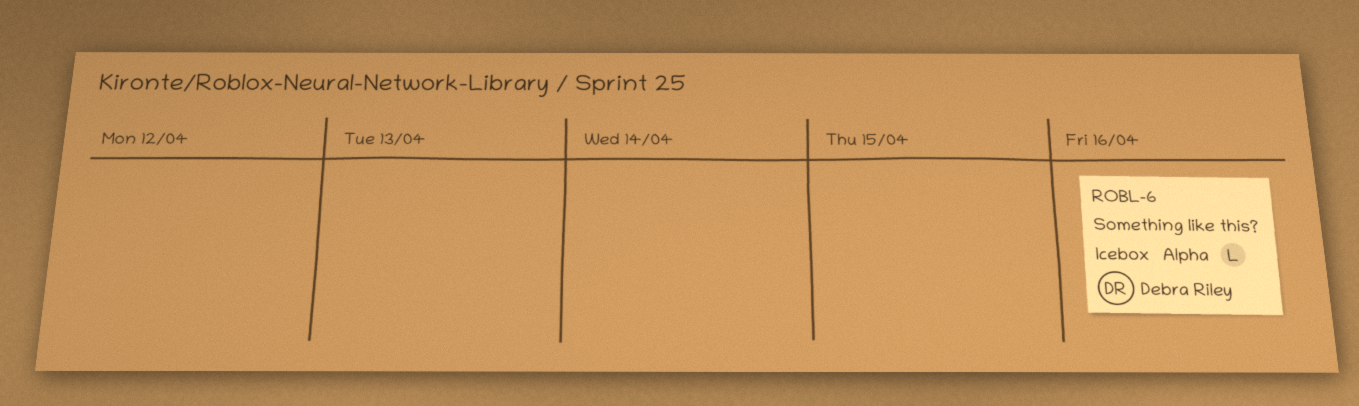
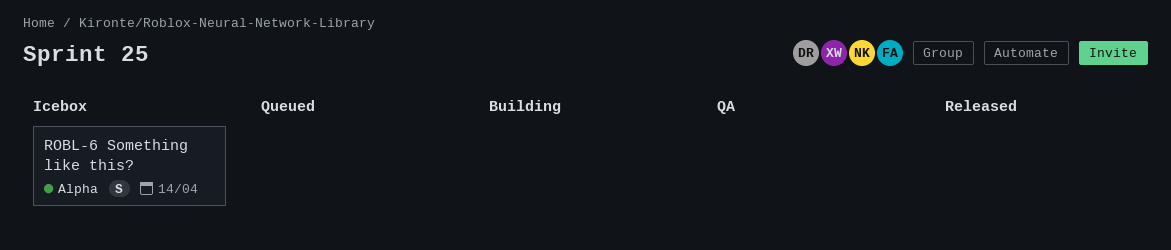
ROBL-6, estimate: L -> S
ROBL-6, due: Apr 16 -> Apr 14

